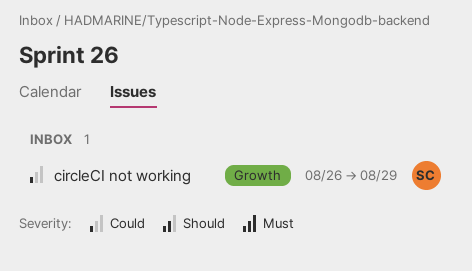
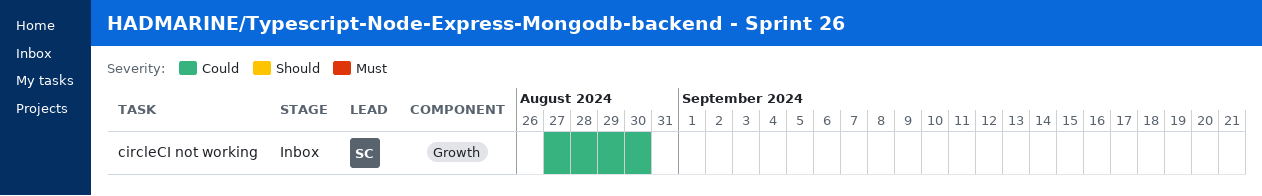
circleCI not working, start: Aug 26 -> Aug 27
circleCI not working, due: Aug 29 -> Aug 30

